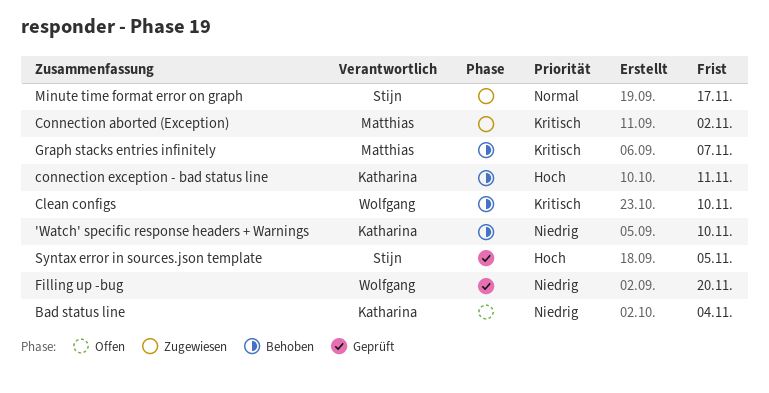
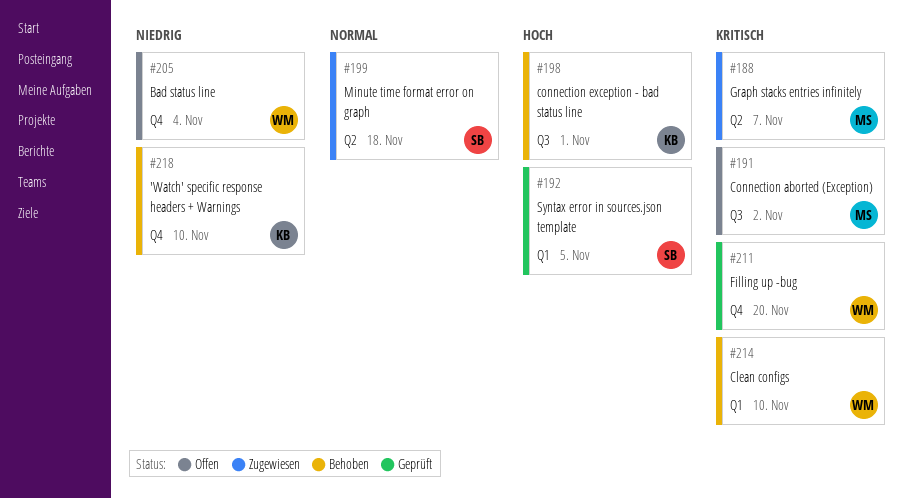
Bad status line, owner: Katharina -> Wolfgang
Connection aborted (Exception), status: Zugewiesen -> Offen
connection exception - bad status line, due: Nov 11 -> Nov 1
Filling up -bug, priority: Niedrig -> Kritisch
Graph stacks entries infinitely, status: Behoben -> Zugewiesen
Minute time format error on graph, due: Nov 17 -> Nov 18

